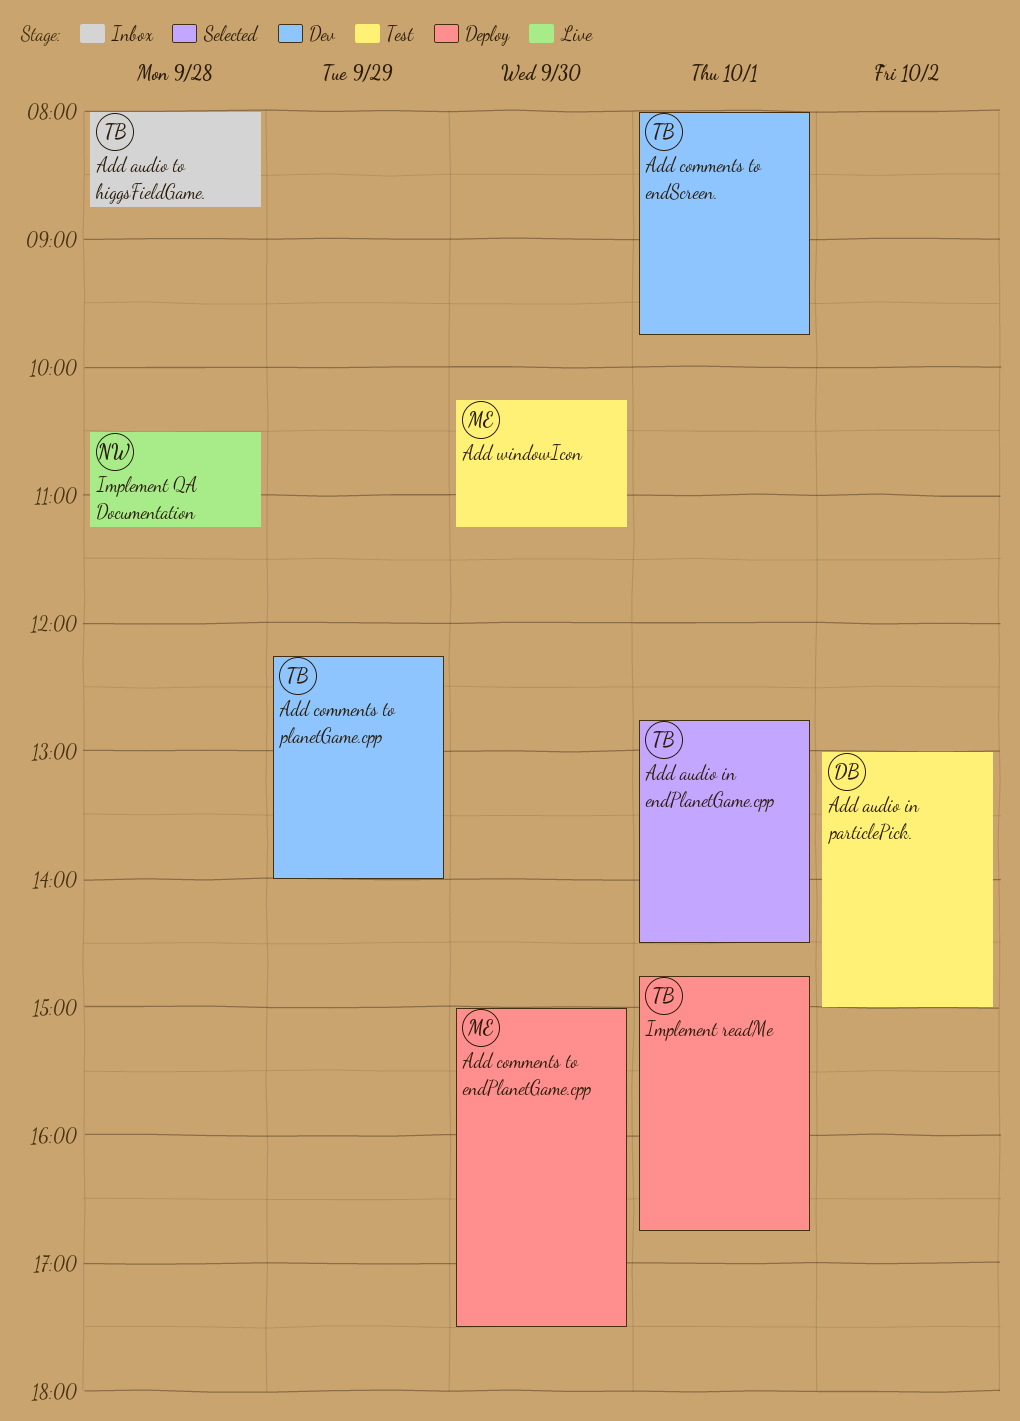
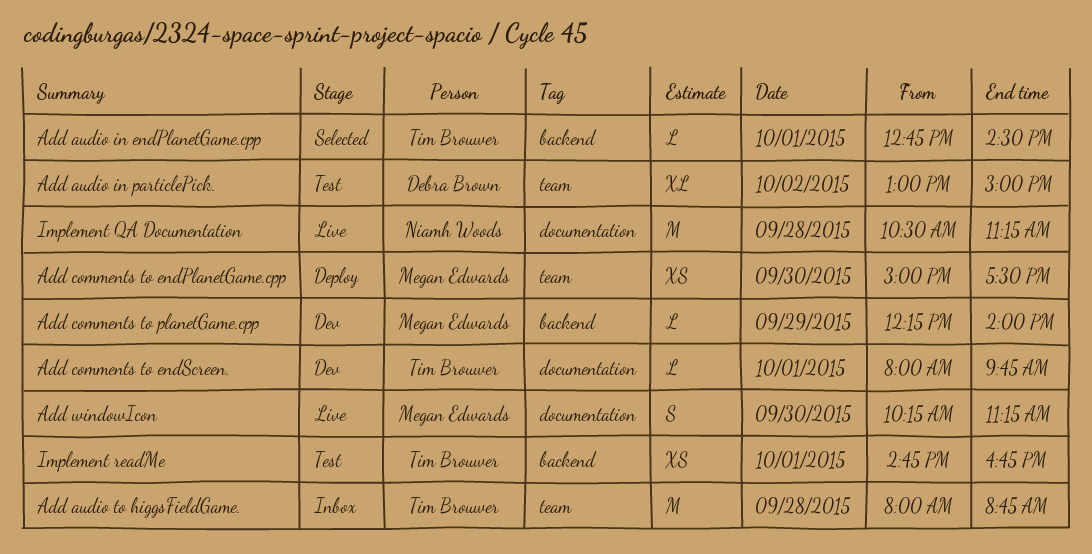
Add comments to planetGame.cpp, owner: Tim Brouwer -> Megan Edwards
Add windowIcon, status: Test -> Live
Implement readMe, status: Deploy -> Test

